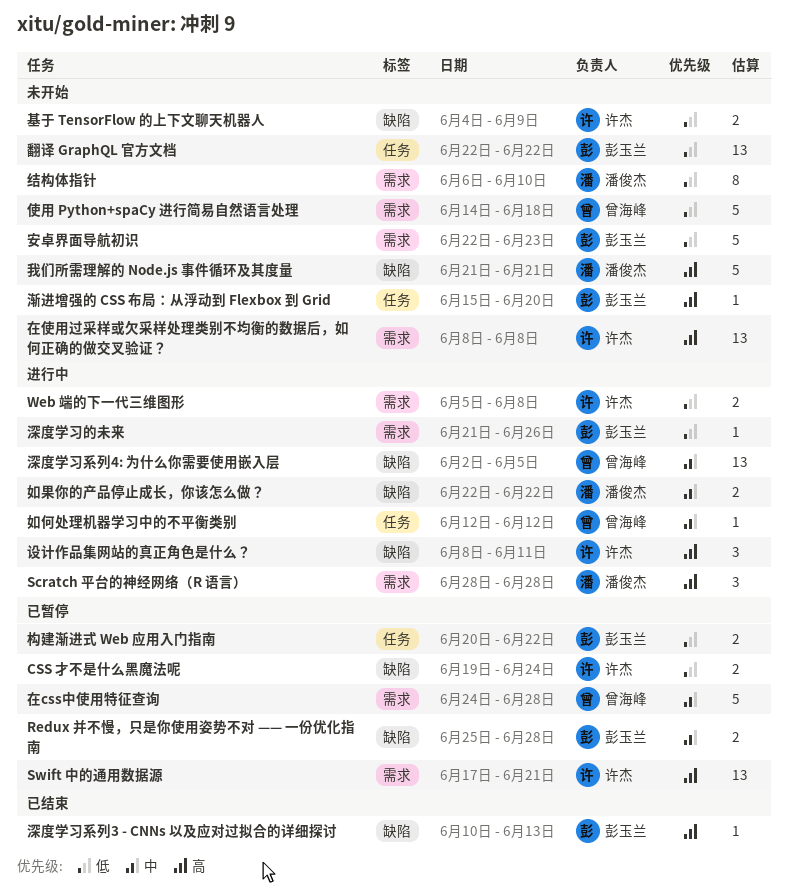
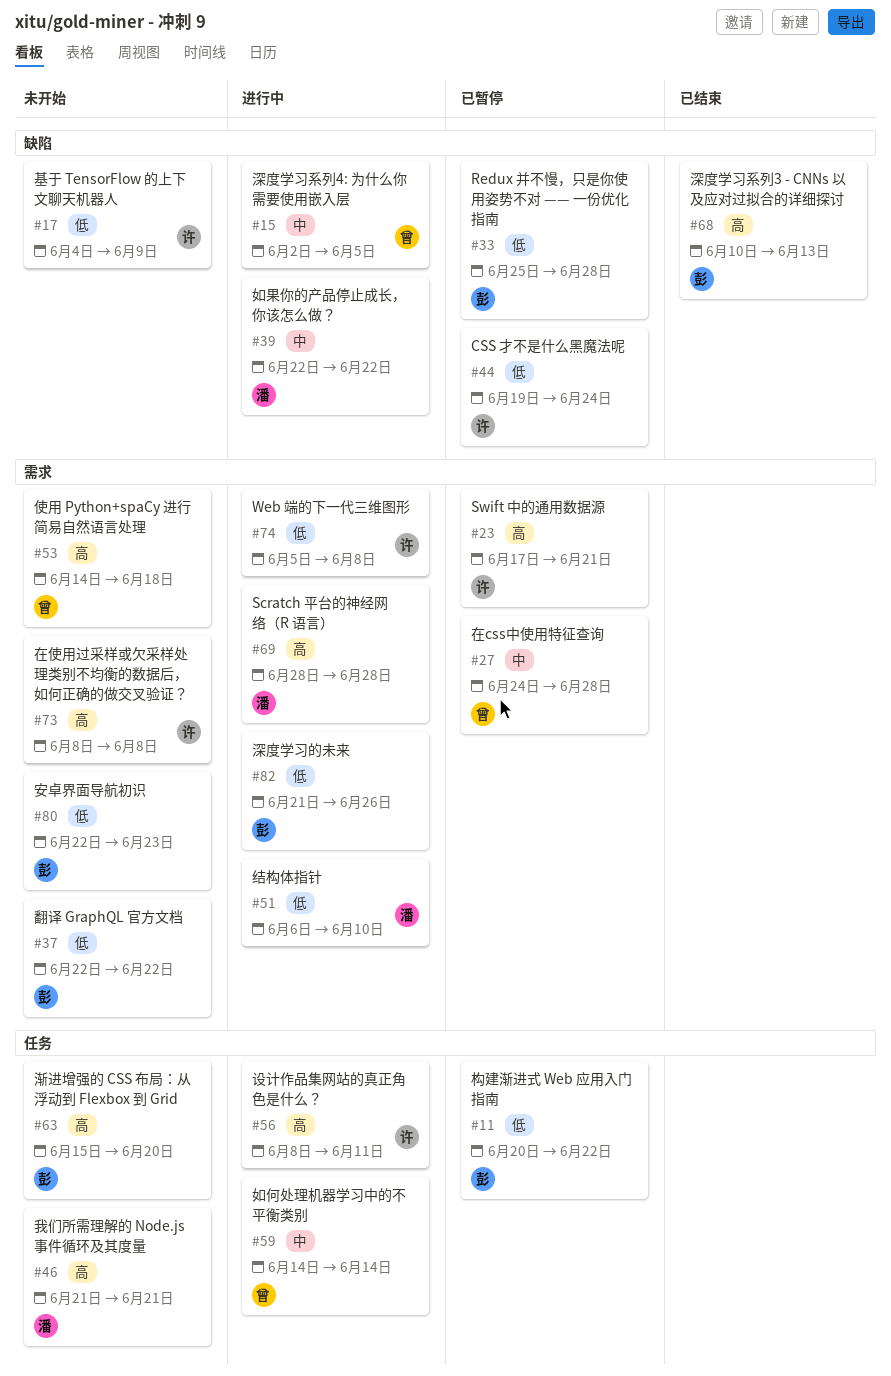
Redux 并不慢，只是你使用姿势不对 —— 一份优化指南, priority: 中 -> 低
使用 Python+spaCy 进行简易自然语言处理, priority: 低 -> 高
如何处理机器学习中的不平衡类别, start: Jun 12 -> Jun 14
如何处理机器学习中的不平衡类别, due: Jun 12 -> Jun 14
我们所需理解的 Node.js 事件循环及其度量, label: 缺陷 -> 任务
结构体指针, status: 未开始 -> 进行中
翻译 GraphQL 官方文档, label: 任务 -> 需求
设计作品集网站的真正角色是什么？, label: 缺陷 -> 任务

